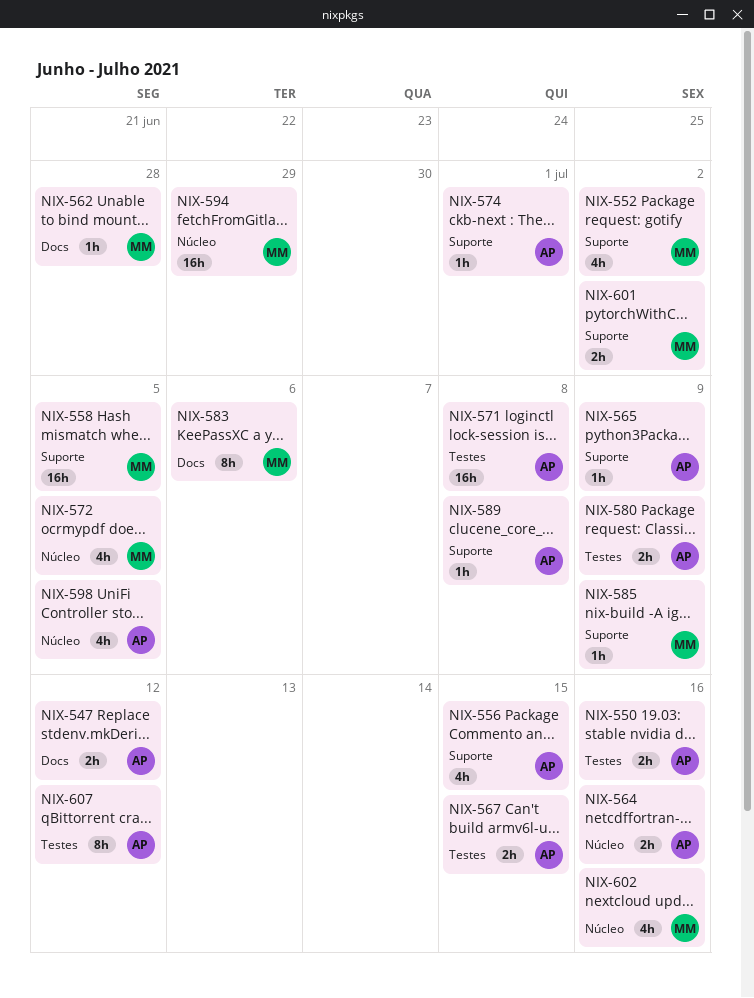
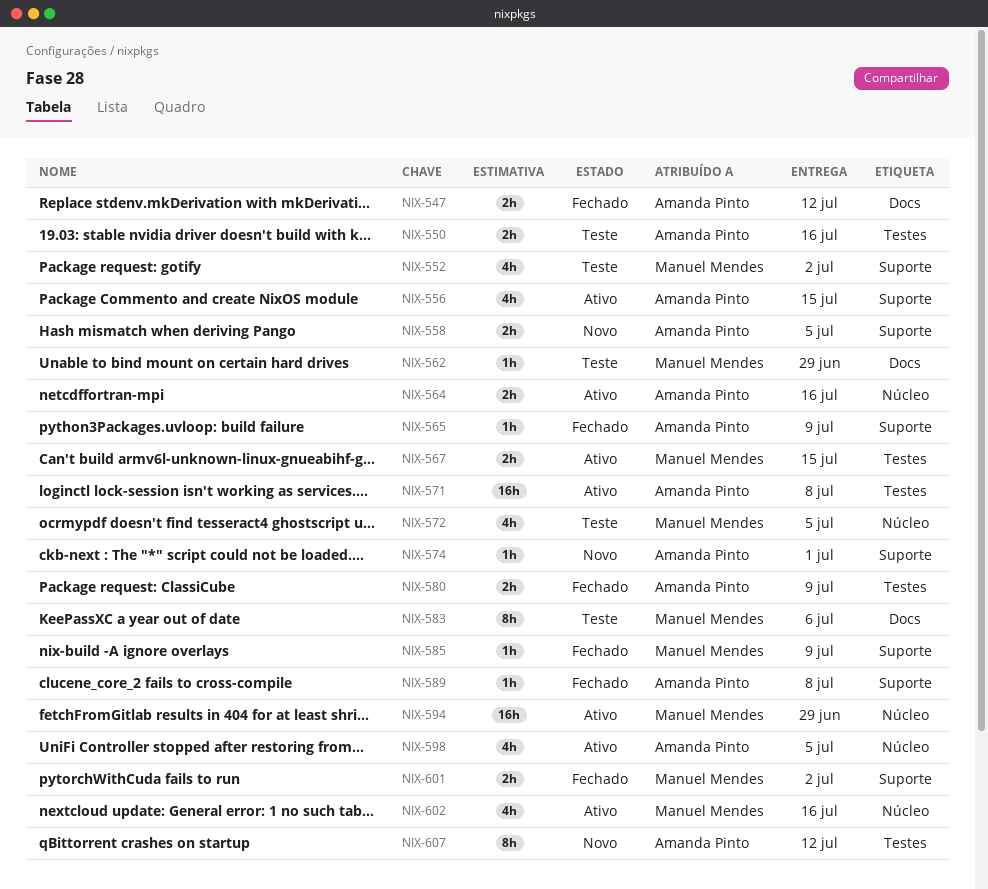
NIX-558, owner: Manuel Mendes -> Amanda Pinto
NIX-558, estimate: 16h -> 2h
NIX-562, due: Jun 28 -> Jun 29
NIX-567, owner: Amanda Pinto -> Manuel Mendes

